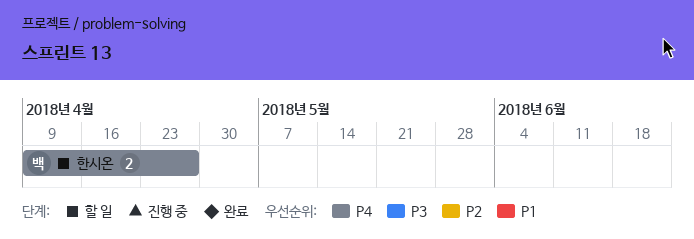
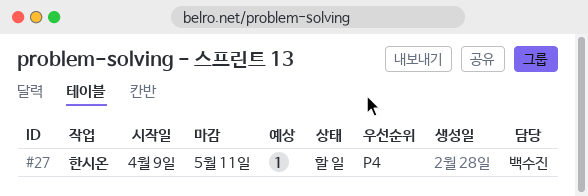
한시온, estimate: 2 -> 1
한시온, due: Apr 27 -> May 11

